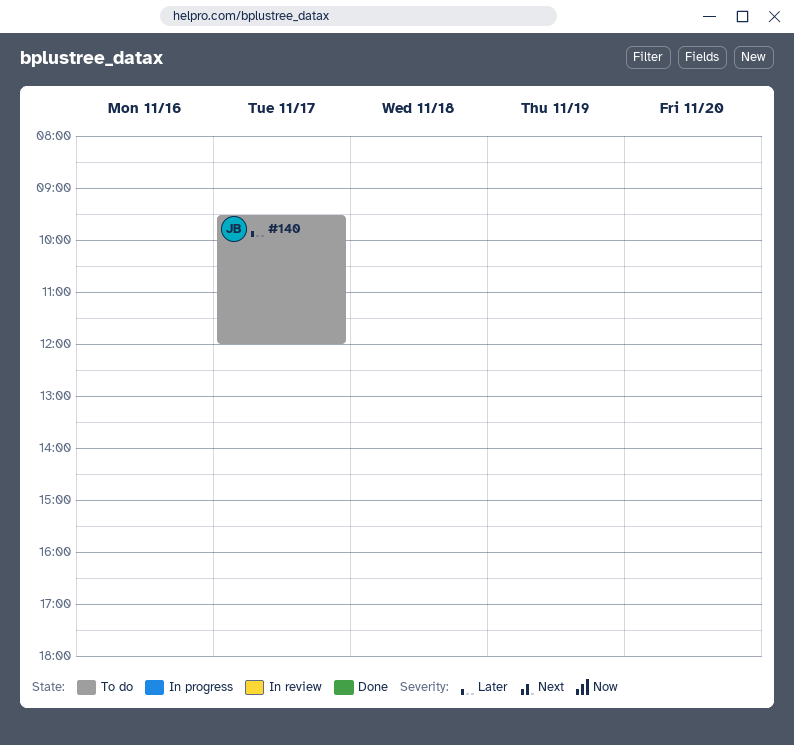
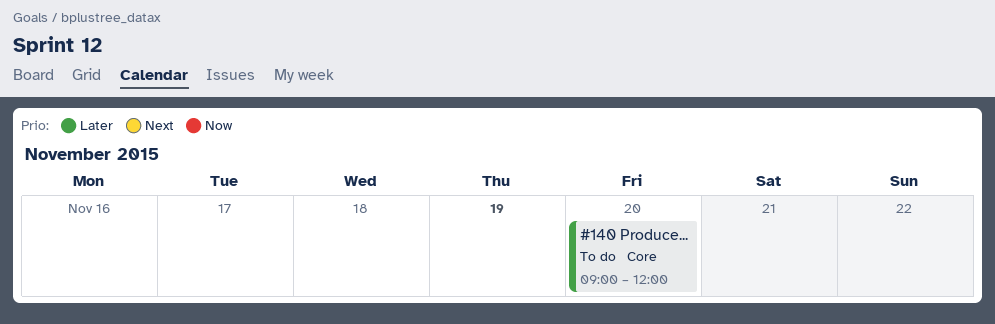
#140, day: Nov 17 -> Nov 20
#140, begins: 09:30 -> 09:00

